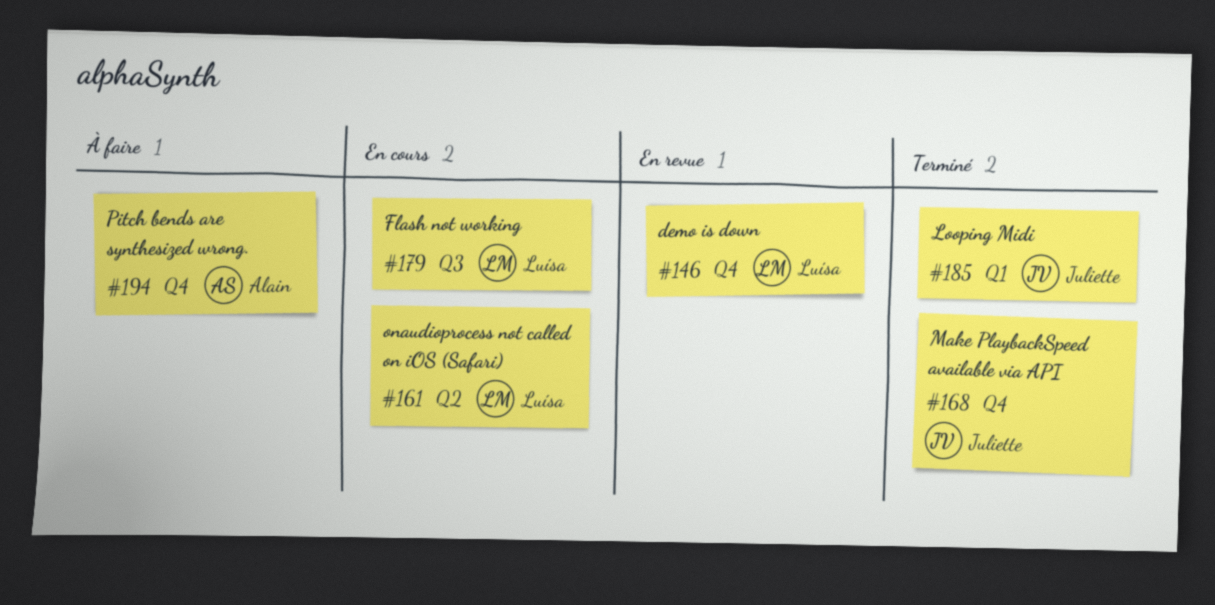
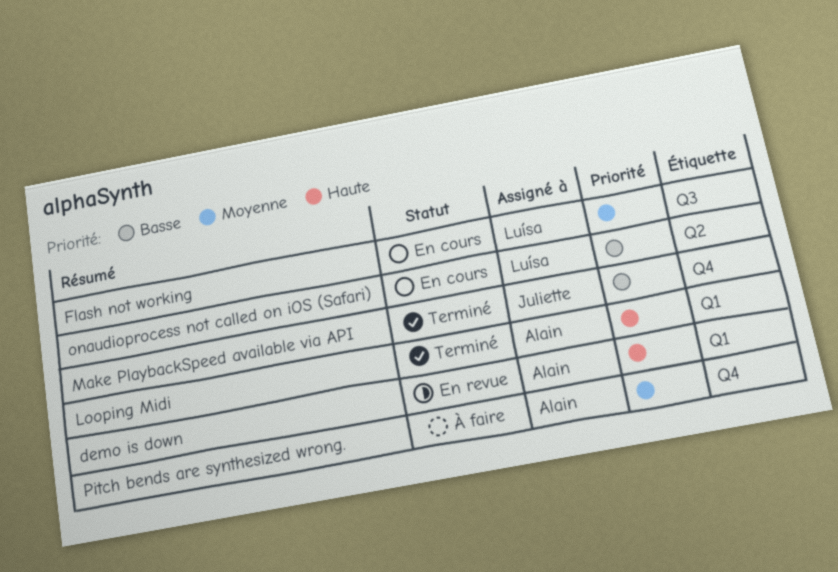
demo is down, owner: Luísa -> Alain
demo is down, label: Q4 -> Q1
Looping Midi, owner: Juliette -> Alain

